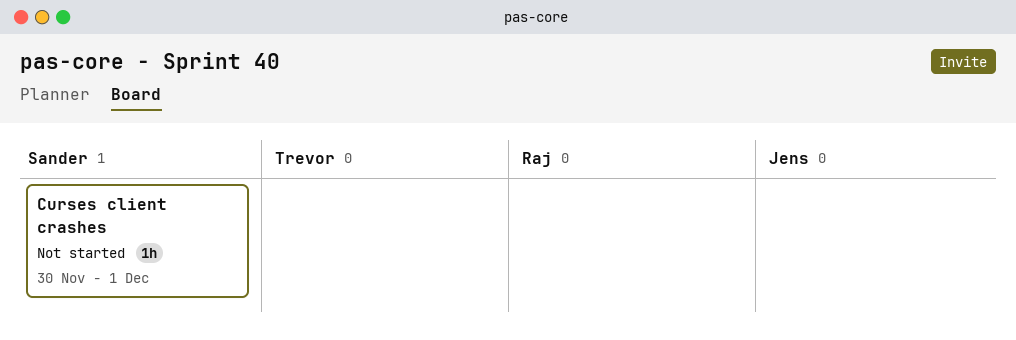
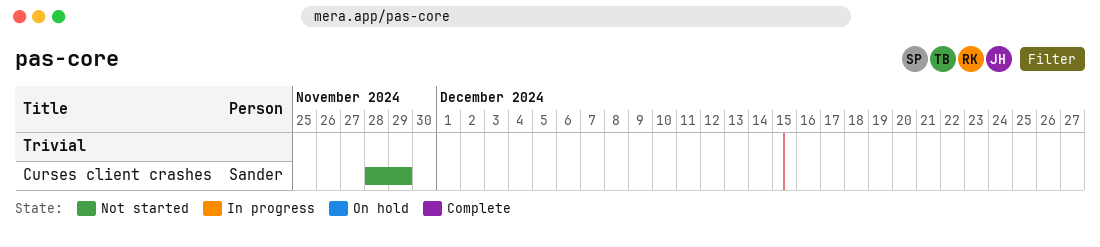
Curses client crashes, start: Nov 30 -> Nov 28
Curses client crashes, due: Dec 1 -> Nov 29

